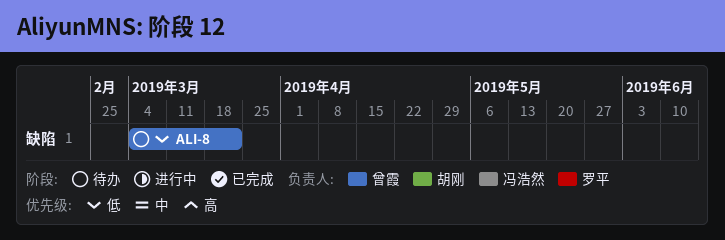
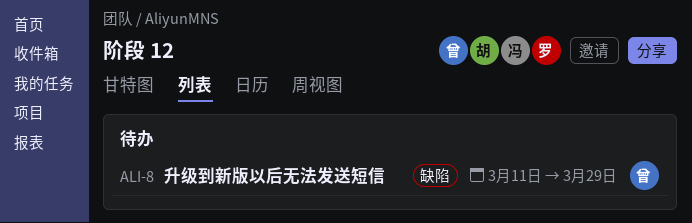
ALI-8, start: Mar 4 -> Mar 11
ALI-8, due: Mar 22 -> Mar 29

